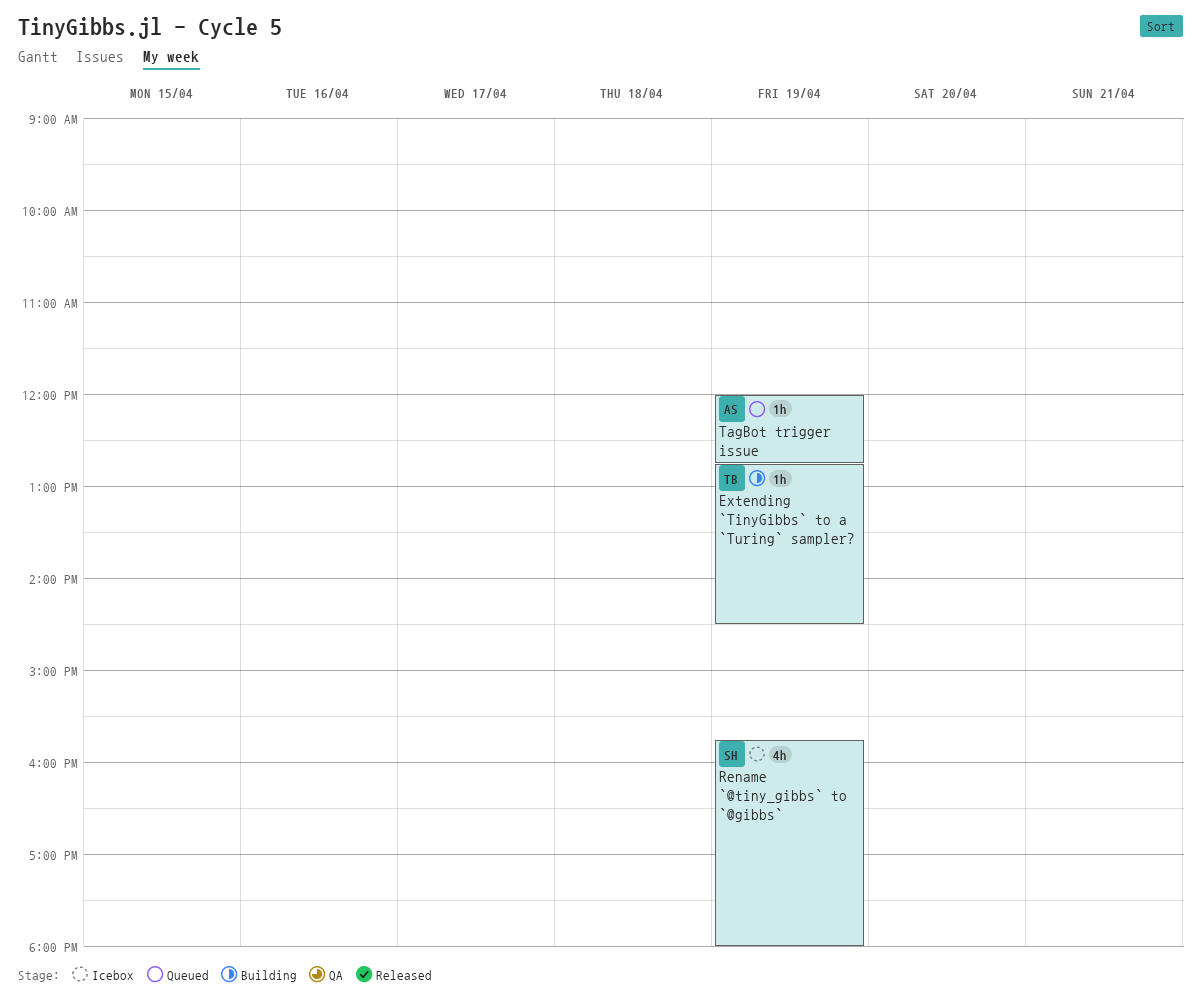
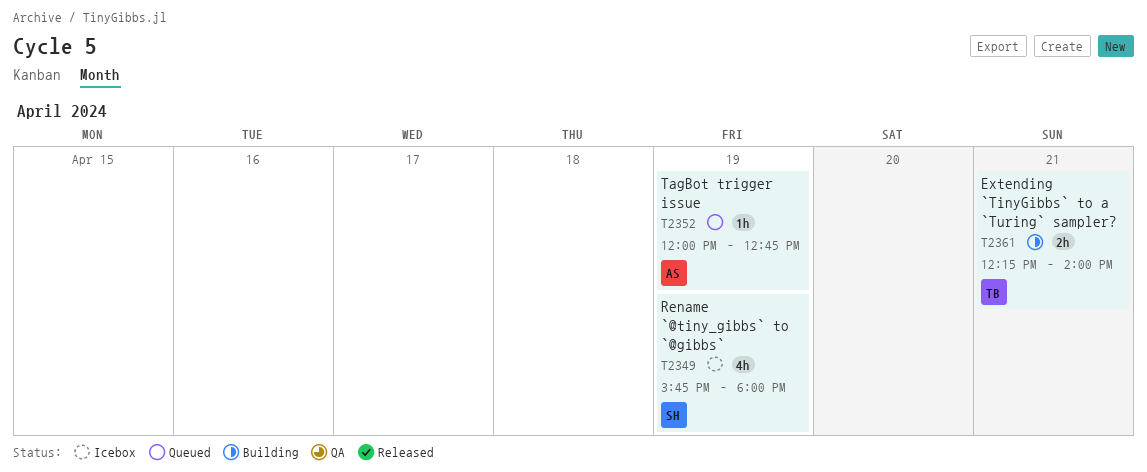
Extending `TinyGibbs` to a `Turing` sampler?, estimate: 1h -> 2h
Extending `TinyGibbs` to a `Turing` sampler?, day: Apr 19 -> Apr 21
Extending `TinyGibbs` to a `Turing` sampler?, begins: 12:45 -> 12:15
Extending `TinyGibbs` to a `Turing` sampler?, ends: 14:30 -> 14:00

